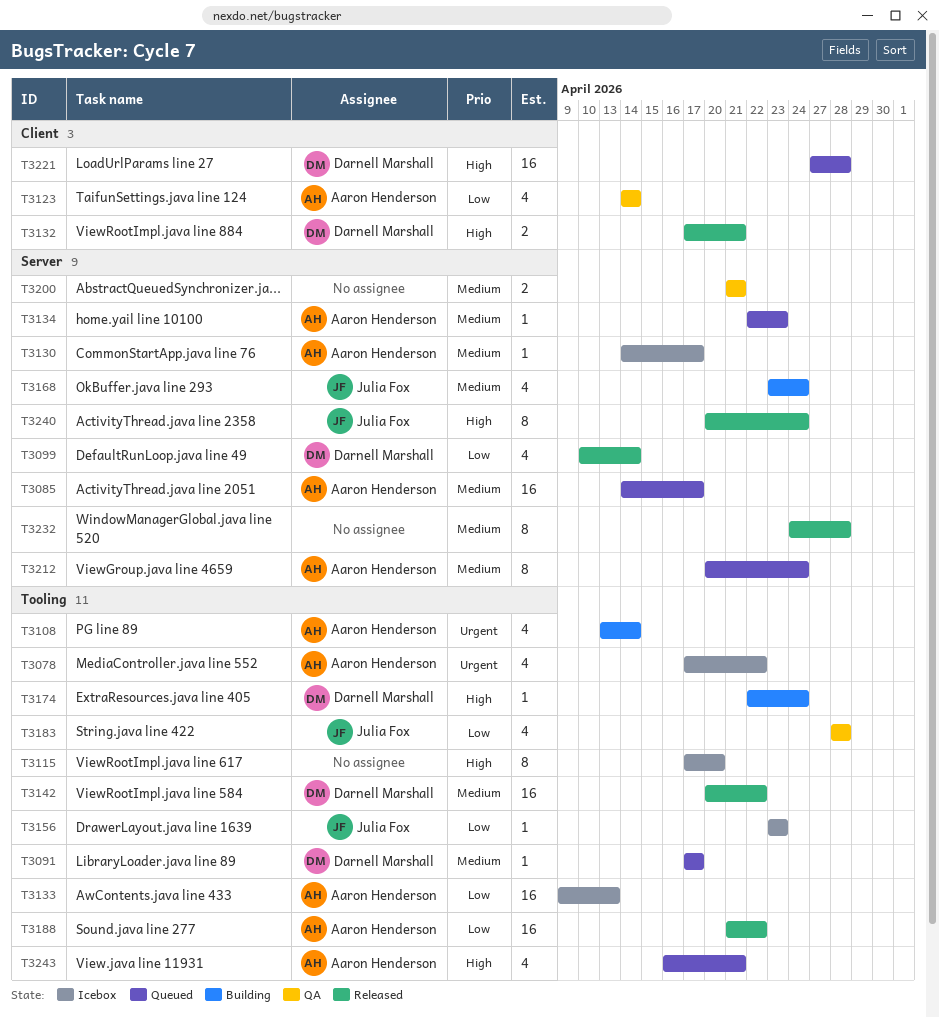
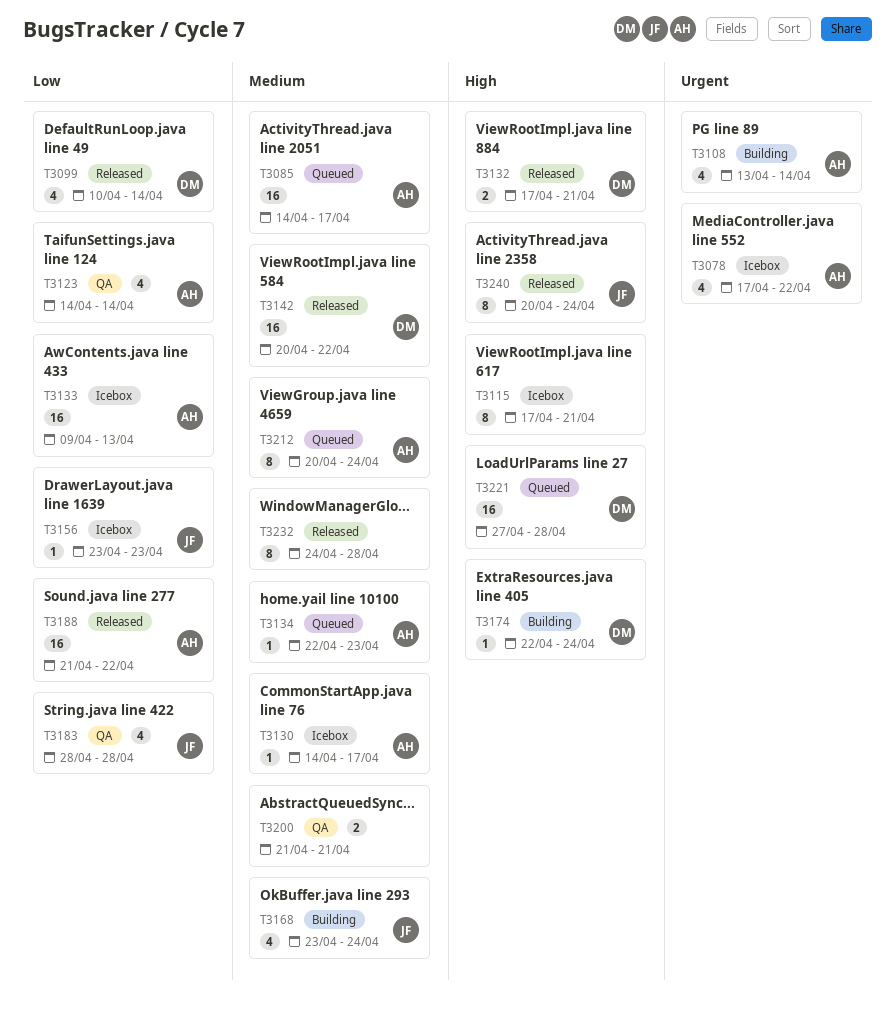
T3091: present -> none
T3115, due: Apr 20 -> Apr 21
T3243: present -> none

